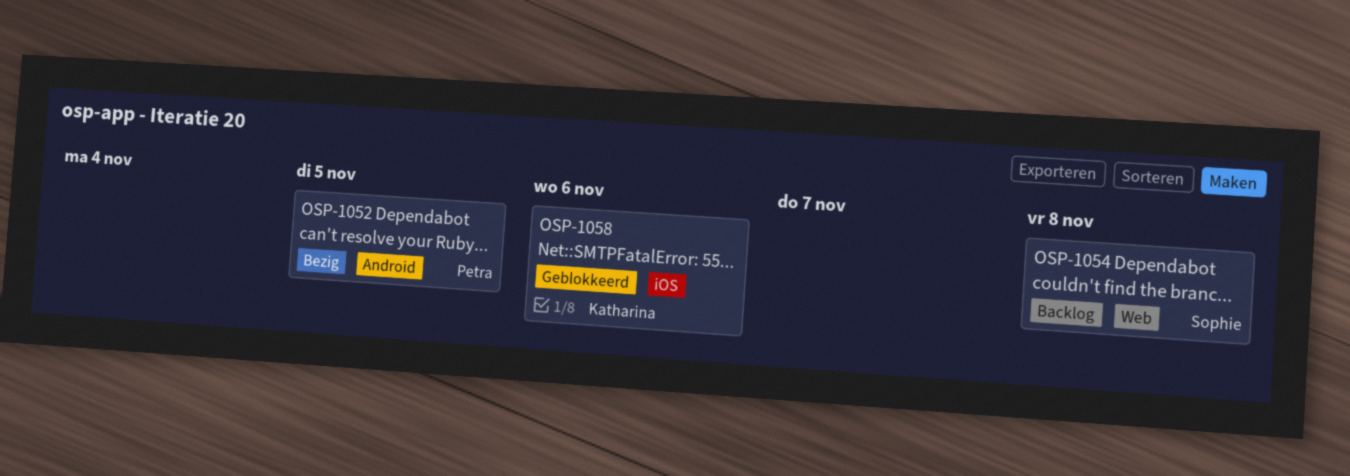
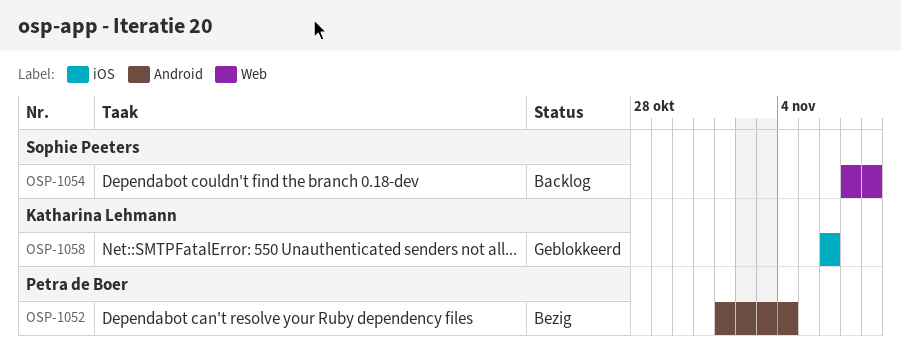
OSP-1052, due: Nov 5 -> Nov 4

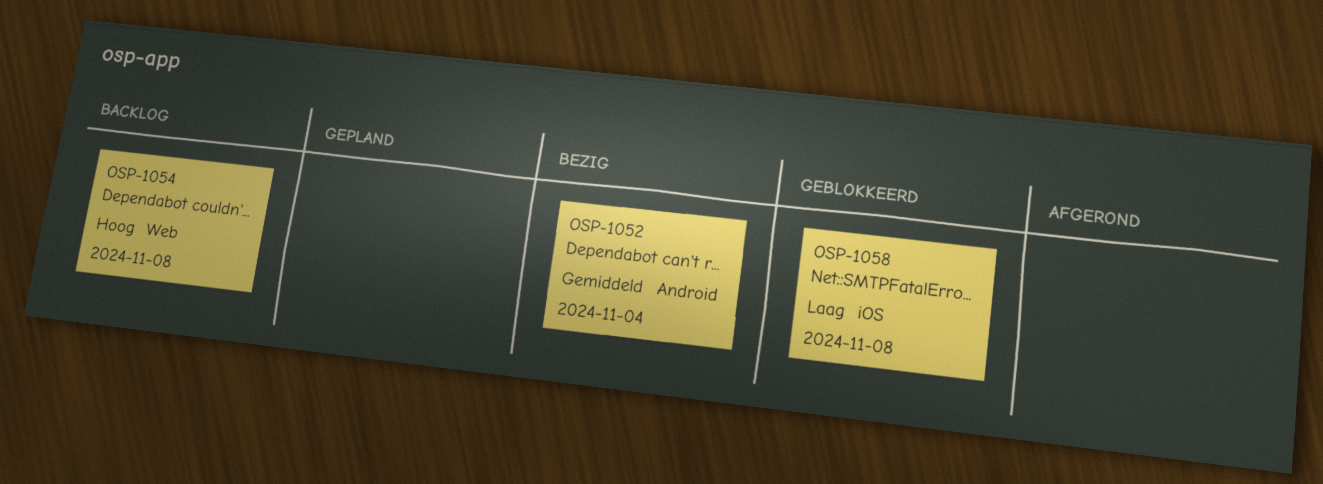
OSP-1058, due: Nov 6 -> Nov 8

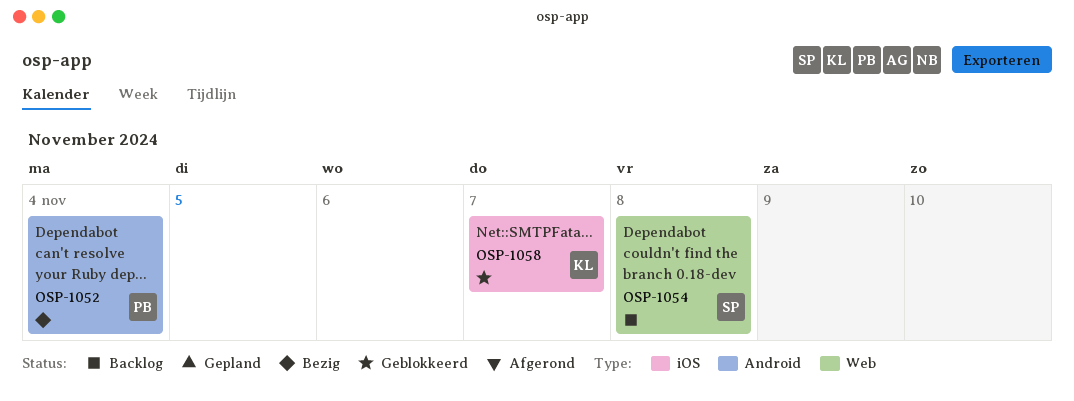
OSP-1058, due: Nov 8 -> Nov 7

